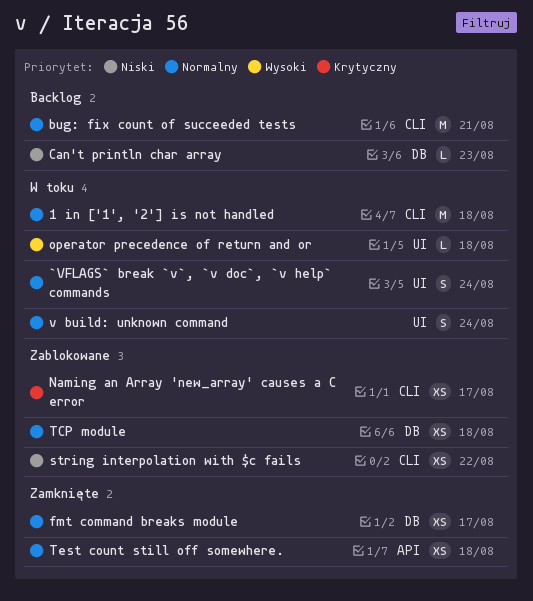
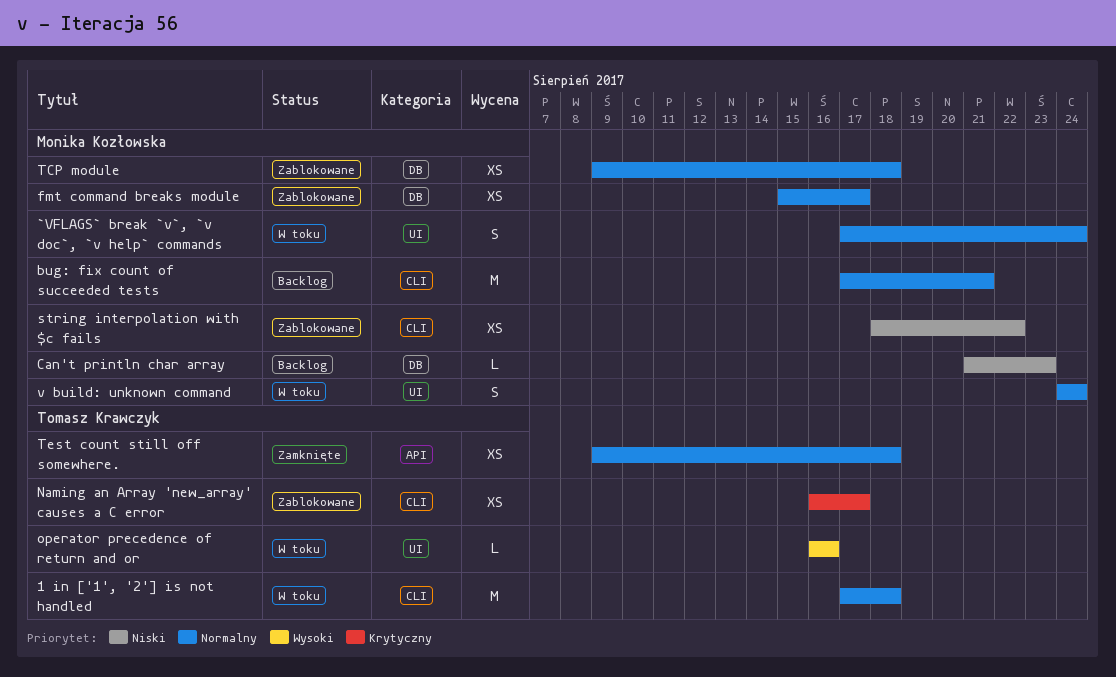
fmt command breaks module, status: Zamknięte -> Zablokowane
operator precedence of return and or, due: Aug 18 -> Aug 16

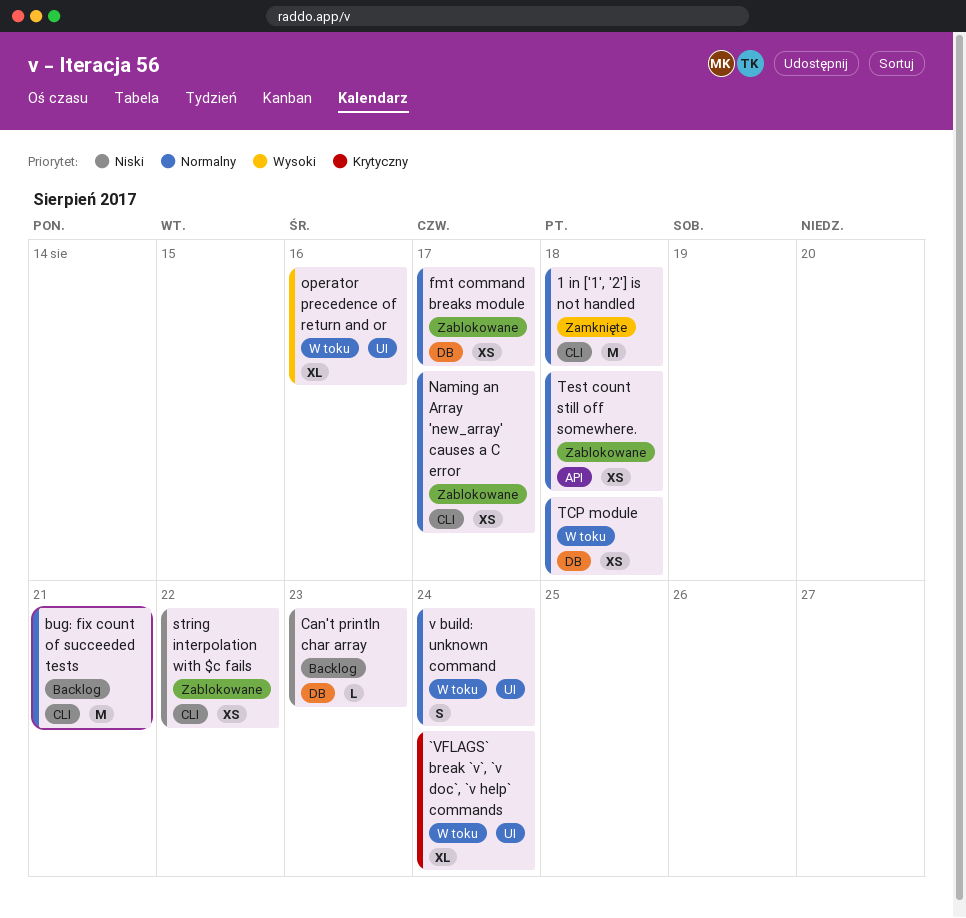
1 in ['1', '2'] is not handled, status: W toku -> Zamknięte
`VFLAGS` break `v`, `v doc`, `v help` commands, priority: Normalny -> Krytyczny
`VFLAGS` break `v`, `v doc`, `v help` commands, estimate: S -> XL
Naming an Array 'new_array' causes a C error, priority: Krytyczny -> Normalny
operator precedence of return and or, estimate: L -> XL
TCP module, status: Zablokowane -> W toku
Test count still off somewhere., status: Zamknięte -> Zablokowane

